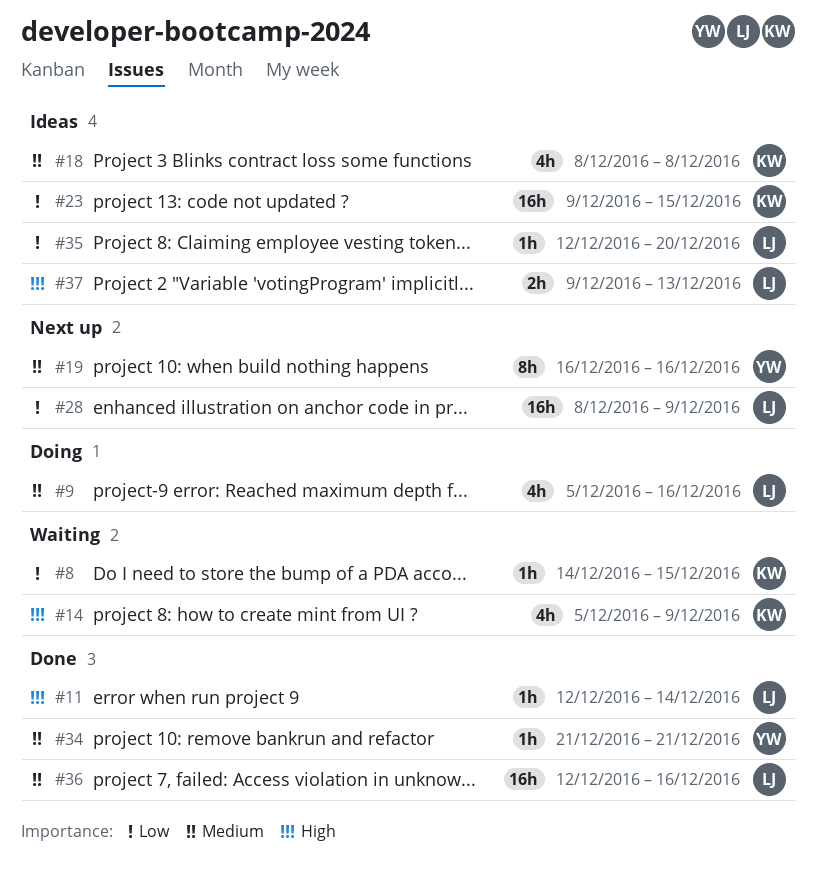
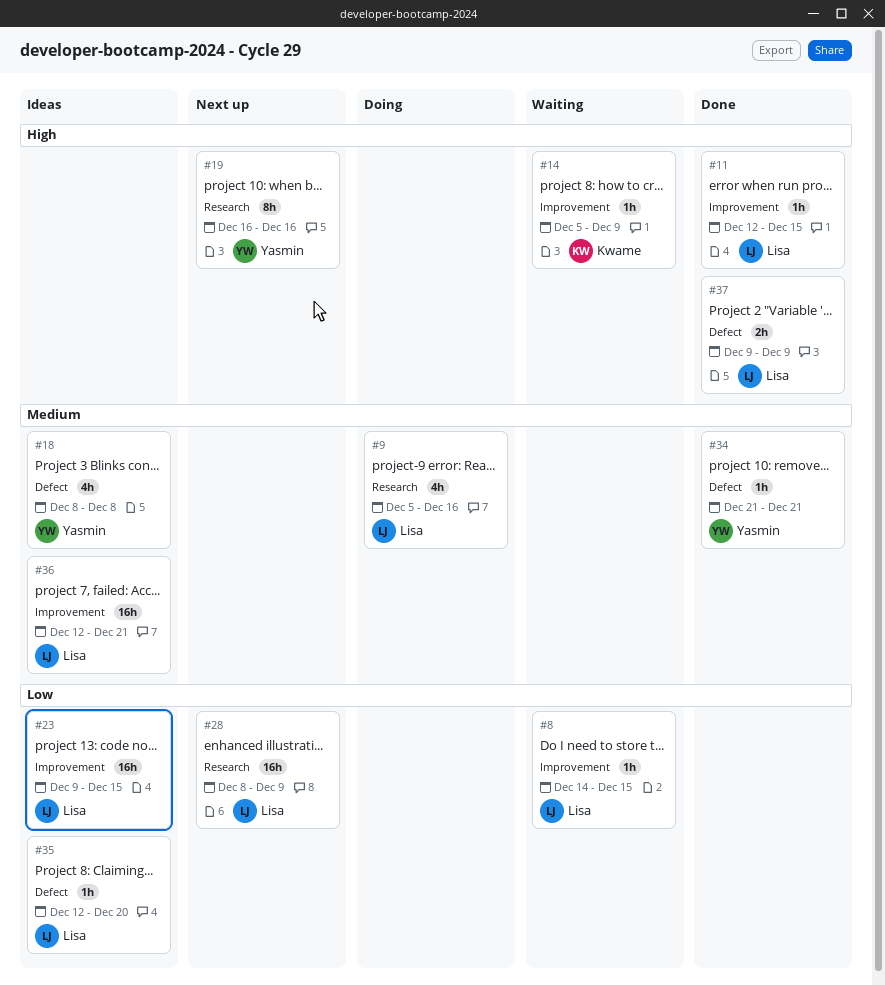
#8, owner: Kwame -> Lisa
#11, due: Dec 14 -> Dec 15
#14, estimate: 4h -> 1h
#18, owner: Kwame -> Yasmin
#19, priority: Medium -> High
#23, owner: Kwame -> Lisa
#36, status: Done -> Ideas
#36, due: Dec 16 -> Dec 21
#37, status: Ideas -> Done
#37, due: Dec 13 -> Dec 9

